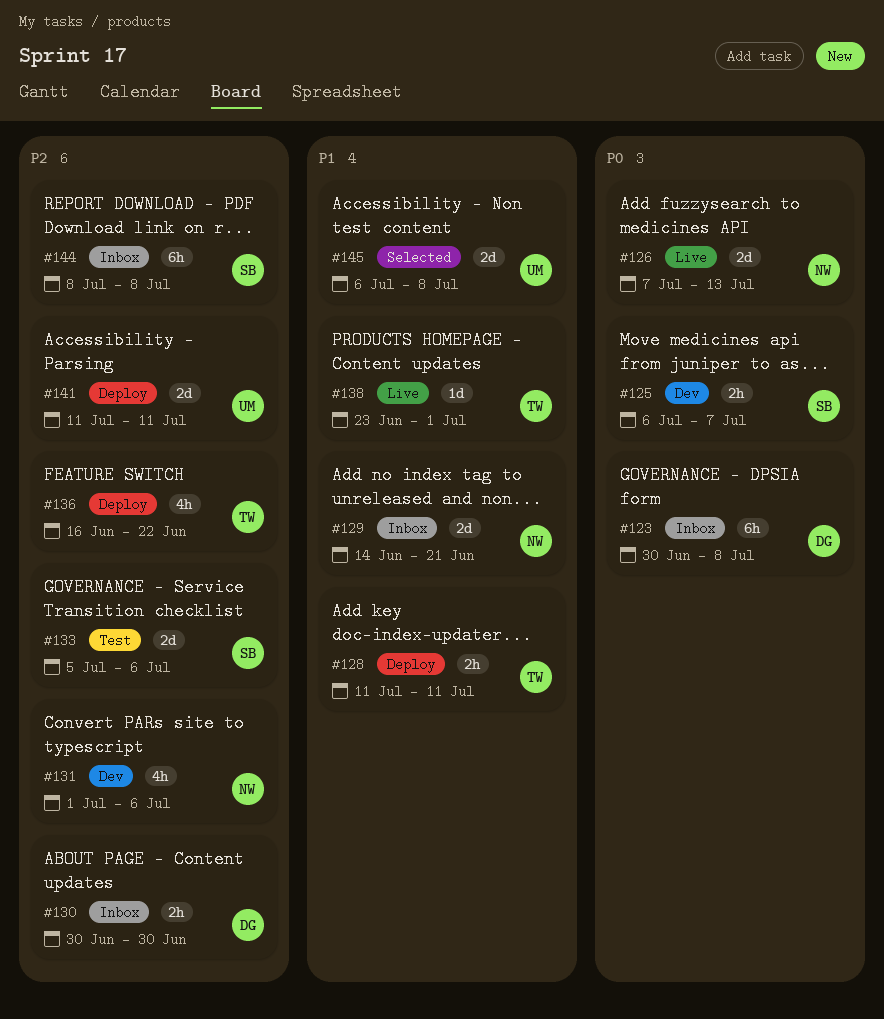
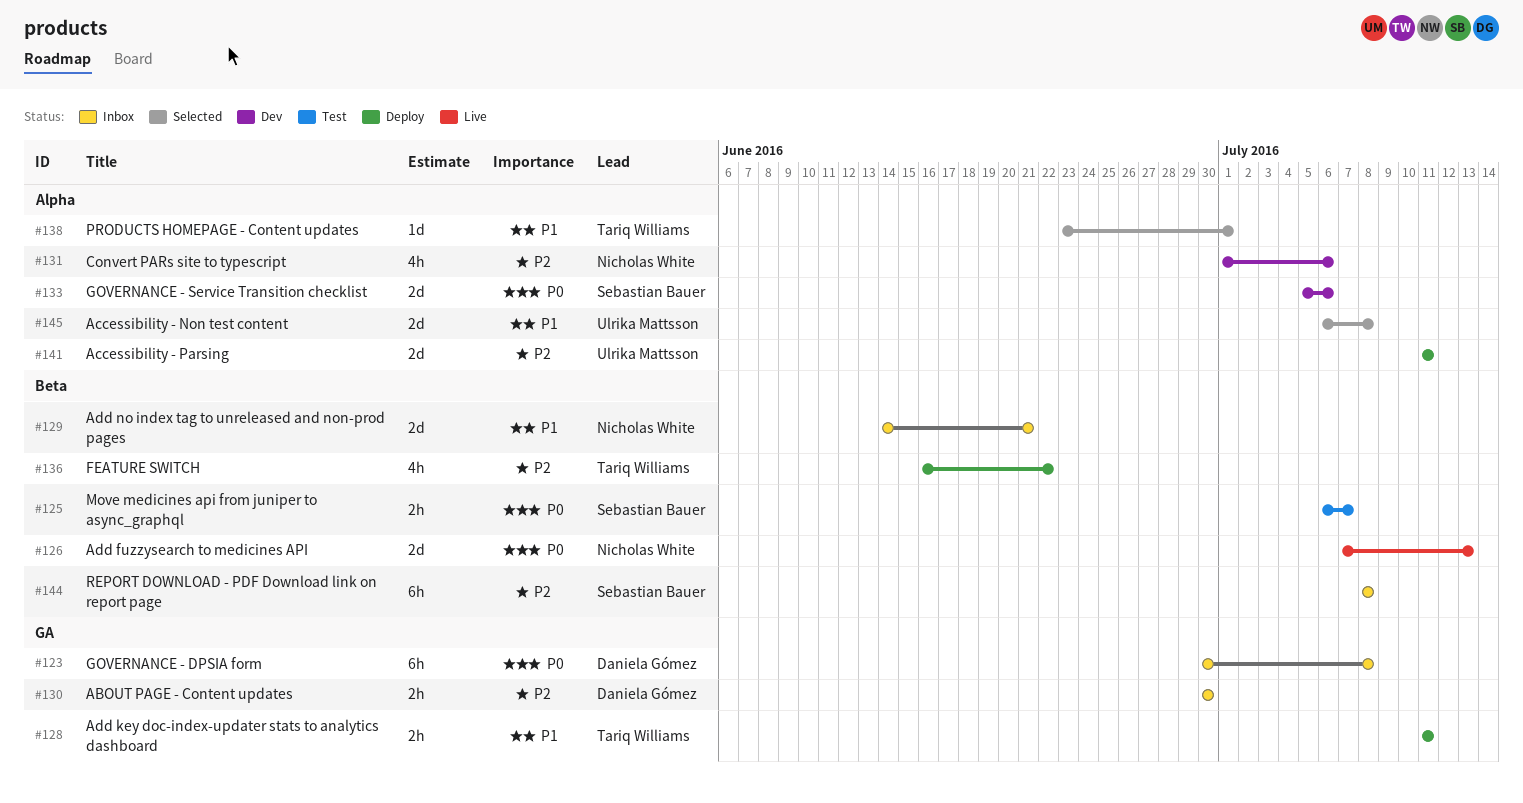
#125, status: Dev -> Test
#133, status: Test -> Dev
#133, priority: P2 -> P0
#138, status: Live -> Selected

